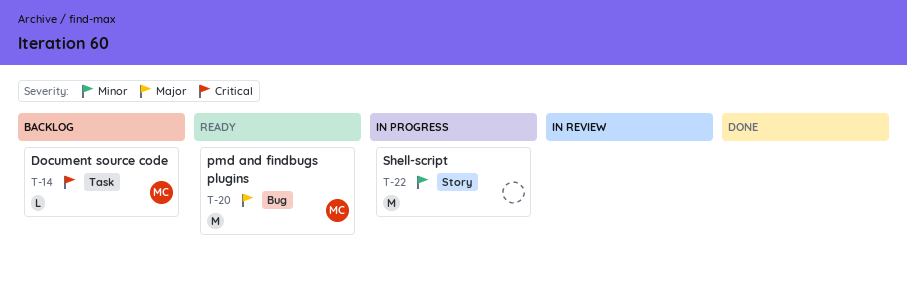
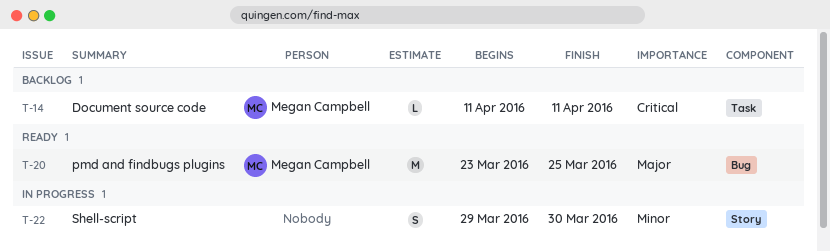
T-22, estimate: M -> S

